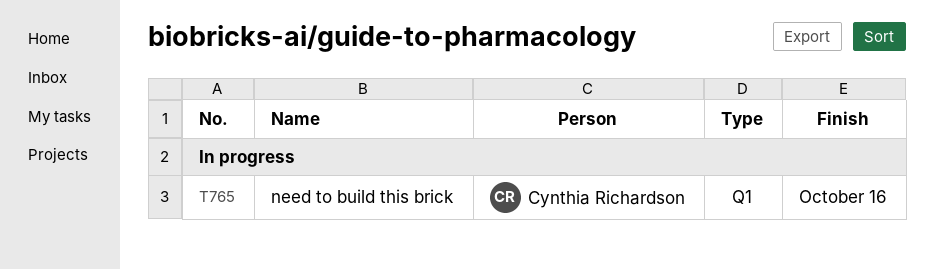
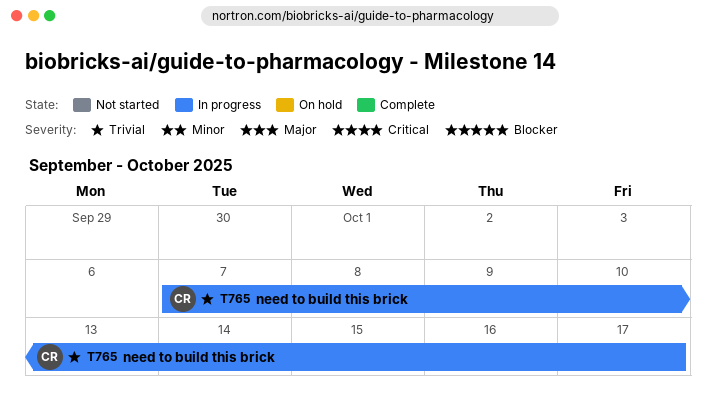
T765, due: Oct 16 -> Oct 17

